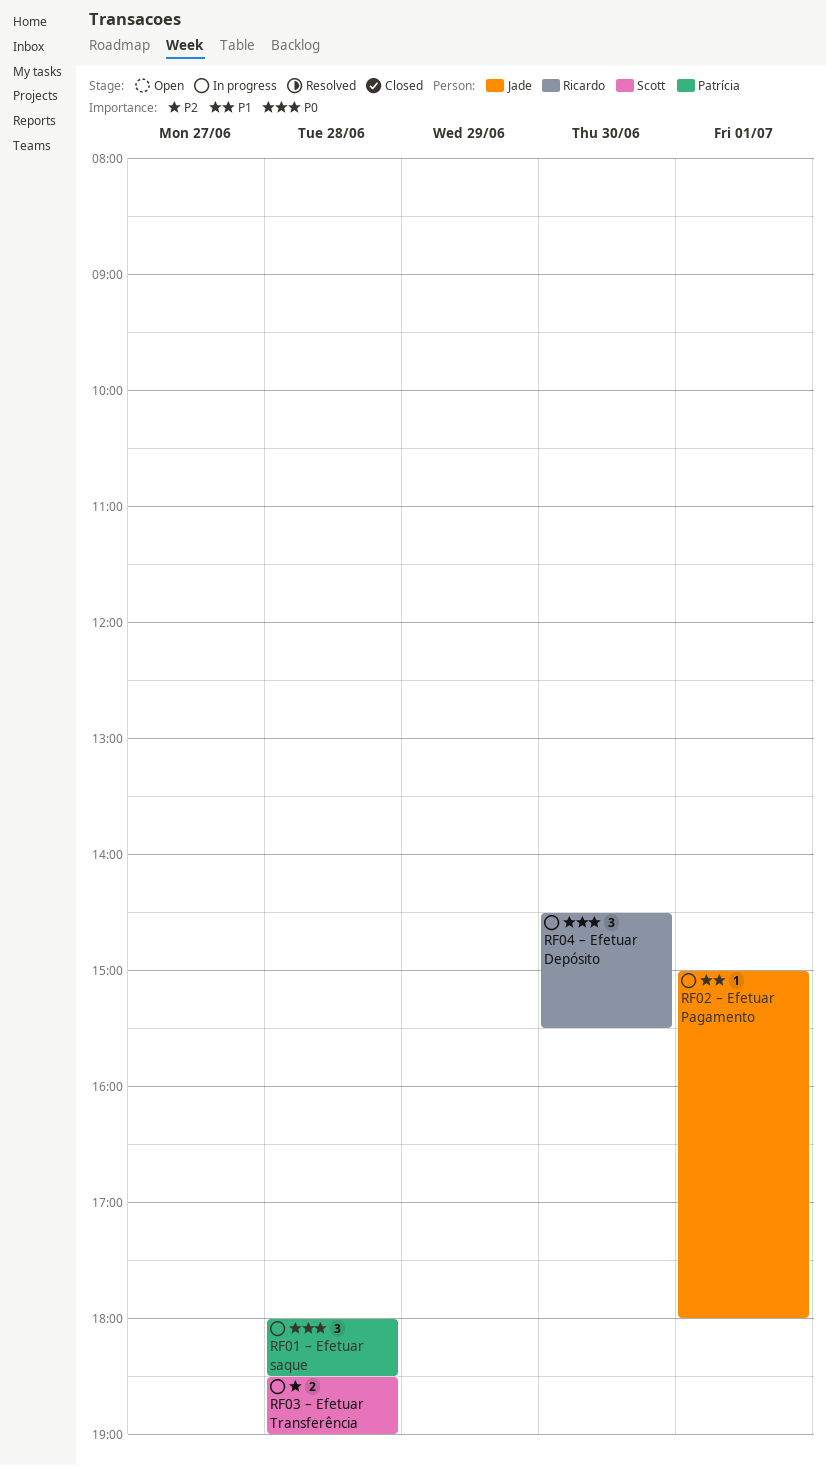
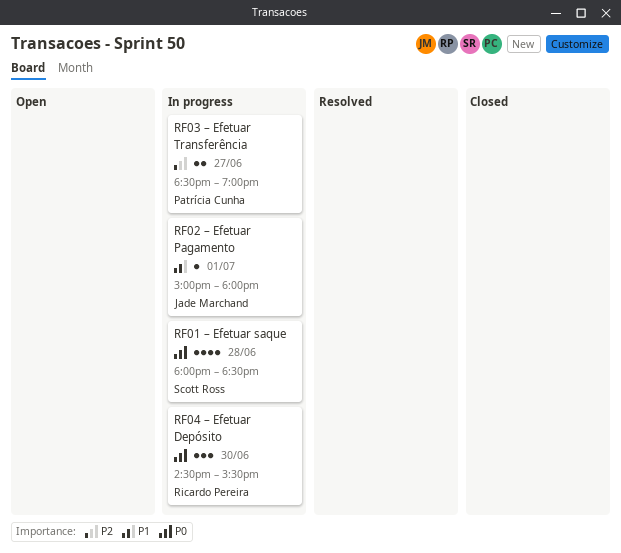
RF01 – Efetuar saque, owner: Patrícia Cunha -> Scott Ross
RF01 – Efetuar saque, estimate: 3 -> 4
RF03 – Efetuar Transferência, owner: Scott Ross -> Patrícia Cunha
RF03 – Efetuar Transferência, day: Jun 28 -> Jun 27

